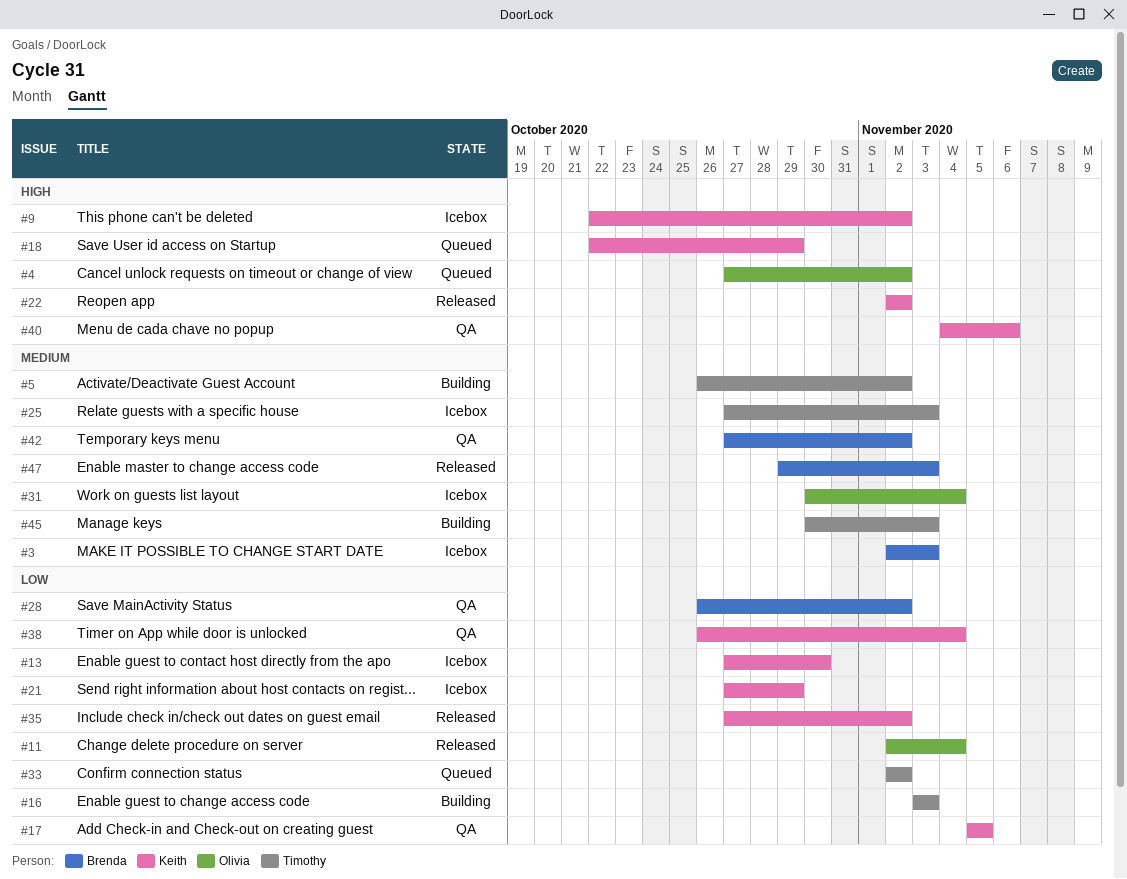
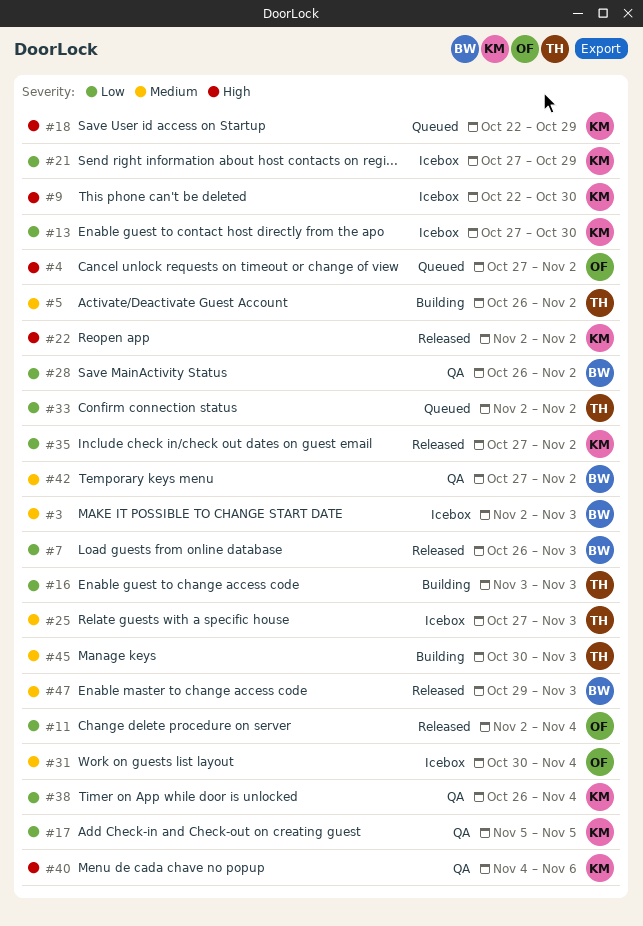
#7: none -> present
#9, due: Nov 2 -> Oct 30

